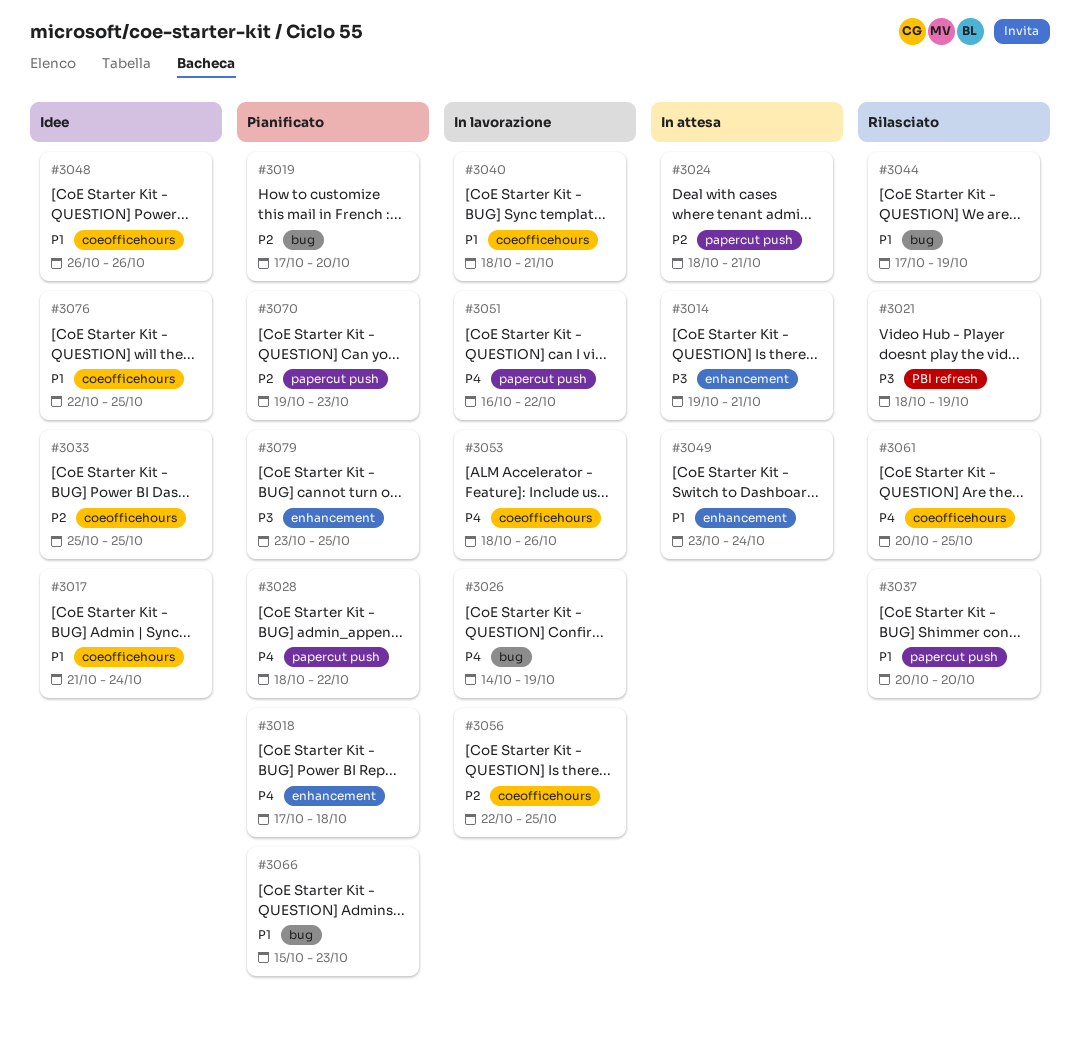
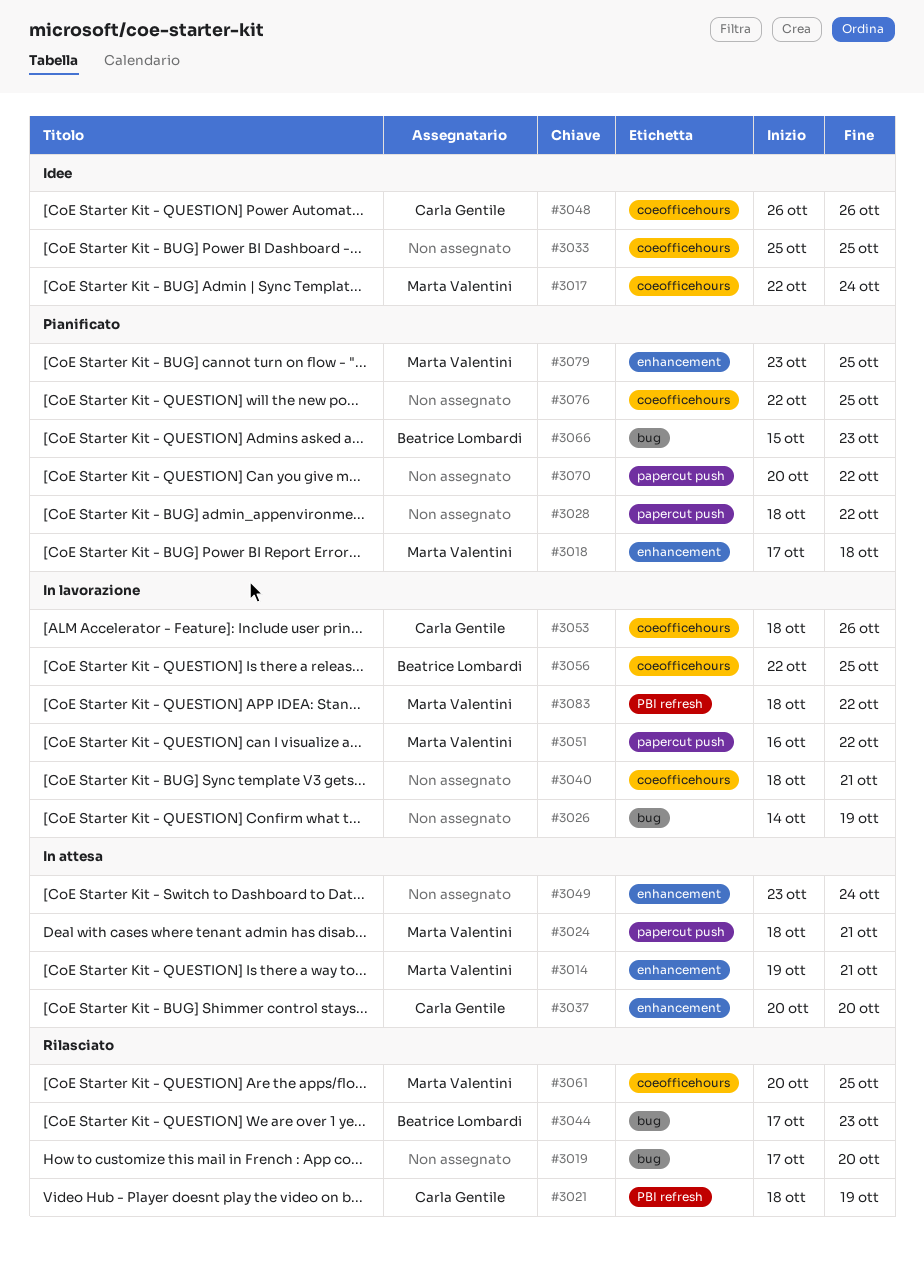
#3017, start: Oct 21 -> Oct 22
#3019, status: Pianificato -> Rilasciato
#3037, status: Rilasciato -> In attesa
#3037, label: papercut push -> enhancement
#3044, due: Oct 19 -> Oct 23
#3070, start: Oct 19 -> Oct 20
#3070, due: Oct 23 -> Oct 22
#3076, status: Idee -> Pianificato
#3083: none -> present

